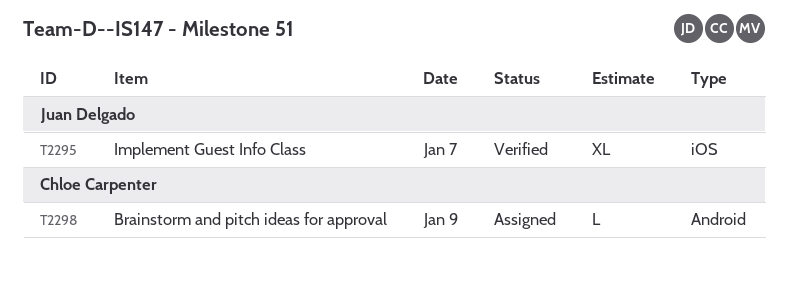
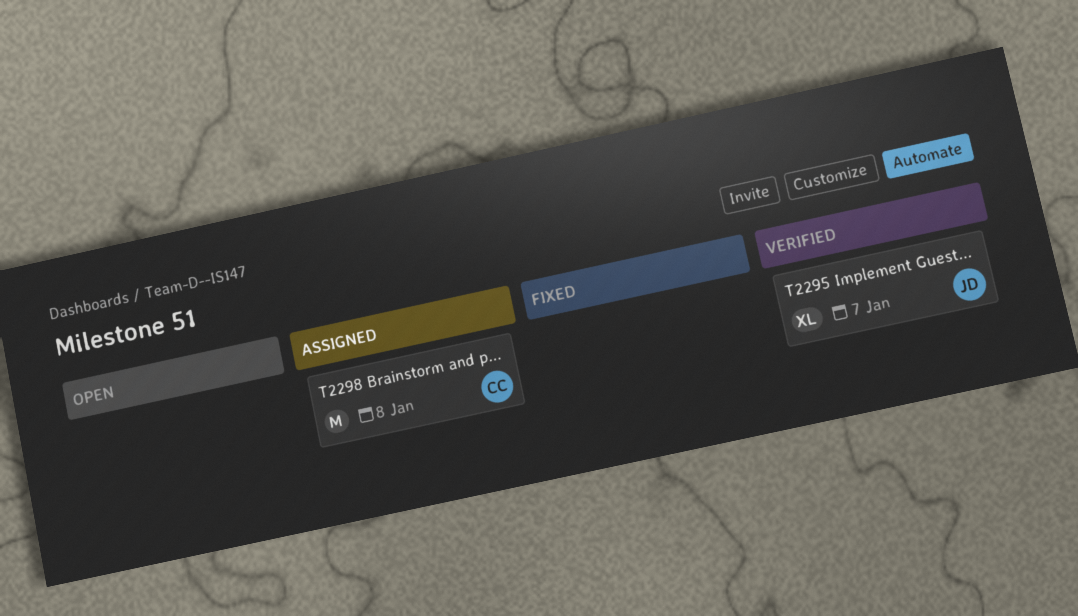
T2298, estimate: L -> M
T2298, day: Jan 9 -> Jan 8

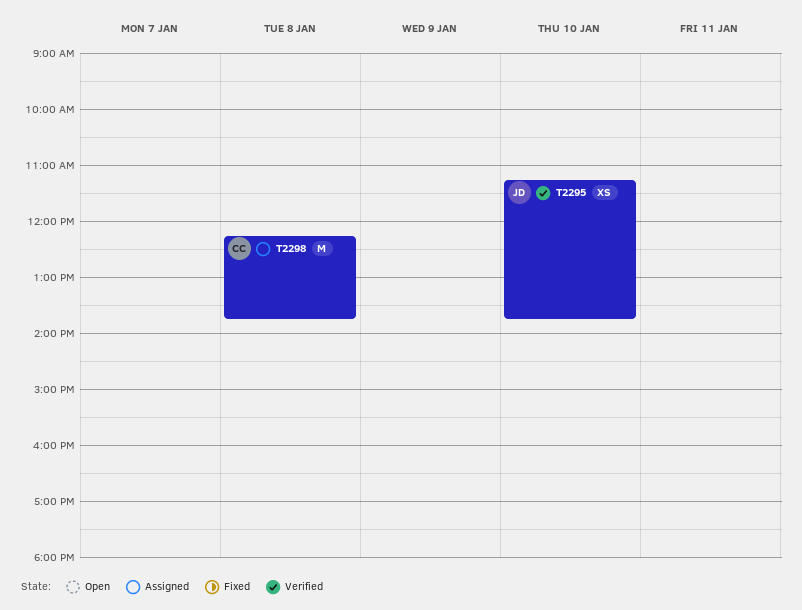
T2295, estimate: XL -> XS
T2295, day: Jan 7 -> Jan 10

